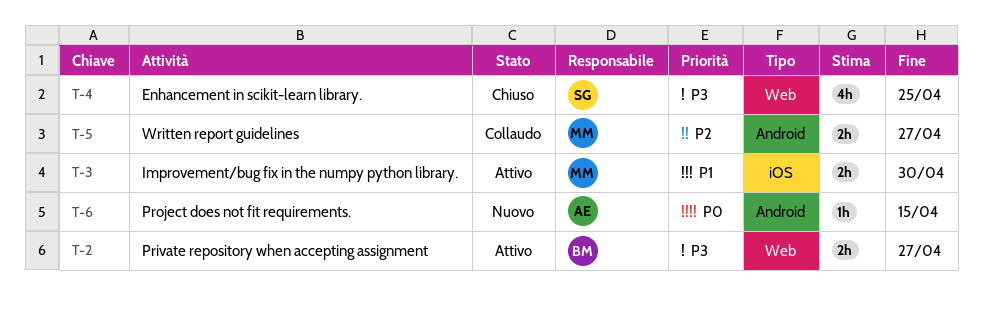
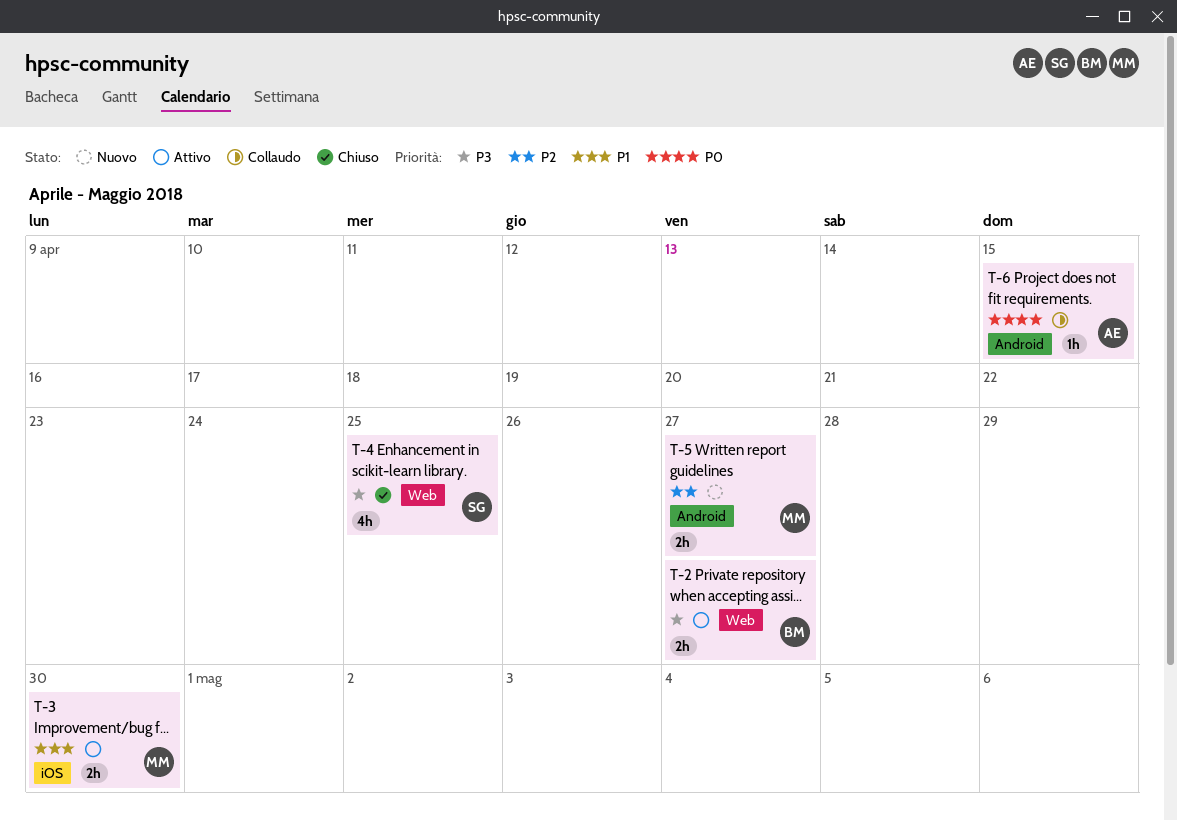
T-5, status: Collaudo -> Nuovo
T-6, status: Nuovo -> Collaudo

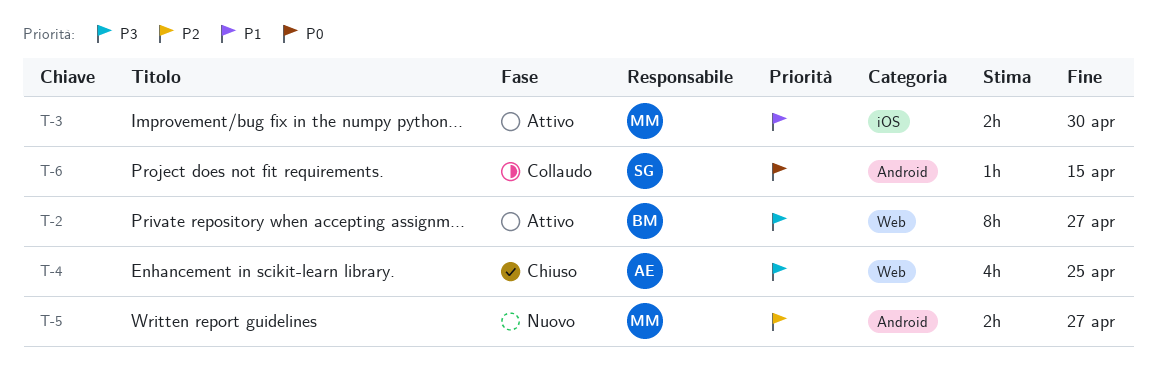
T-2, estimate: 2h -> 8h
T-4, owner: SG -> AE
T-6, owner: AE -> SG

